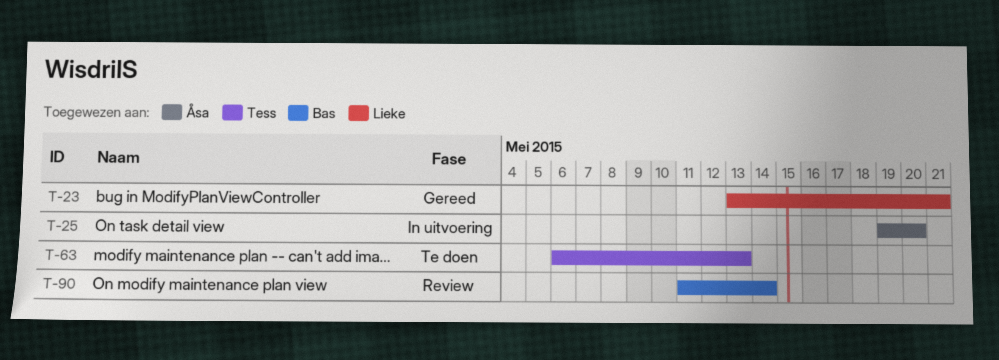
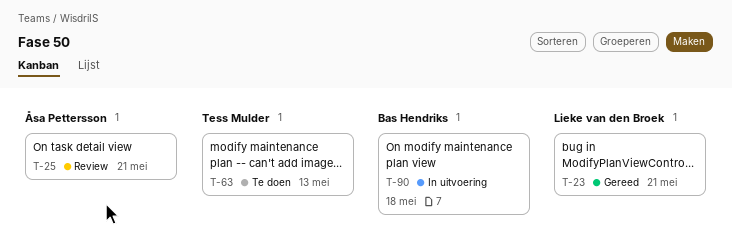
T-25, status: In uitvoering -> Review
T-25, due: May 20 -> May 21
T-90, status: Review -> In uitvoering
T-90, due: May 14 -> May 18

